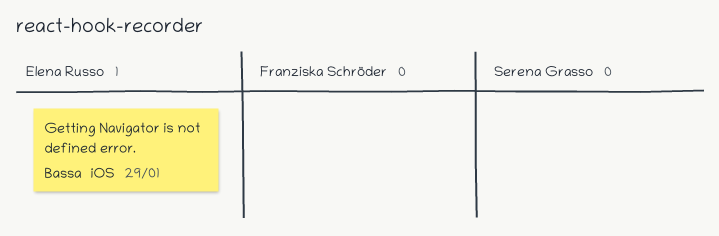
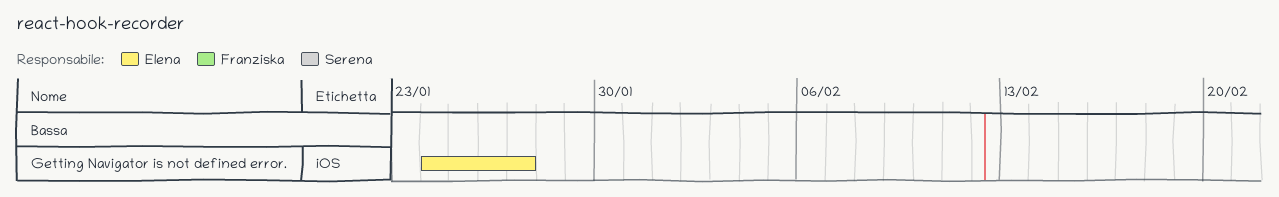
Getting Navigator is not defined error., due: Jan 29 -> Jan 27

